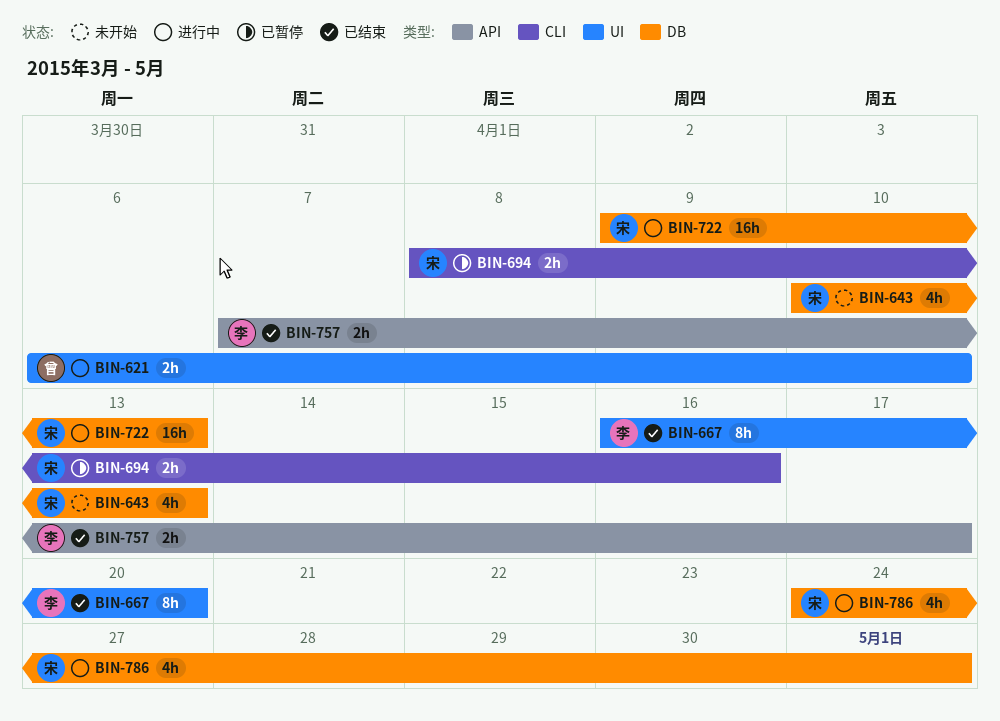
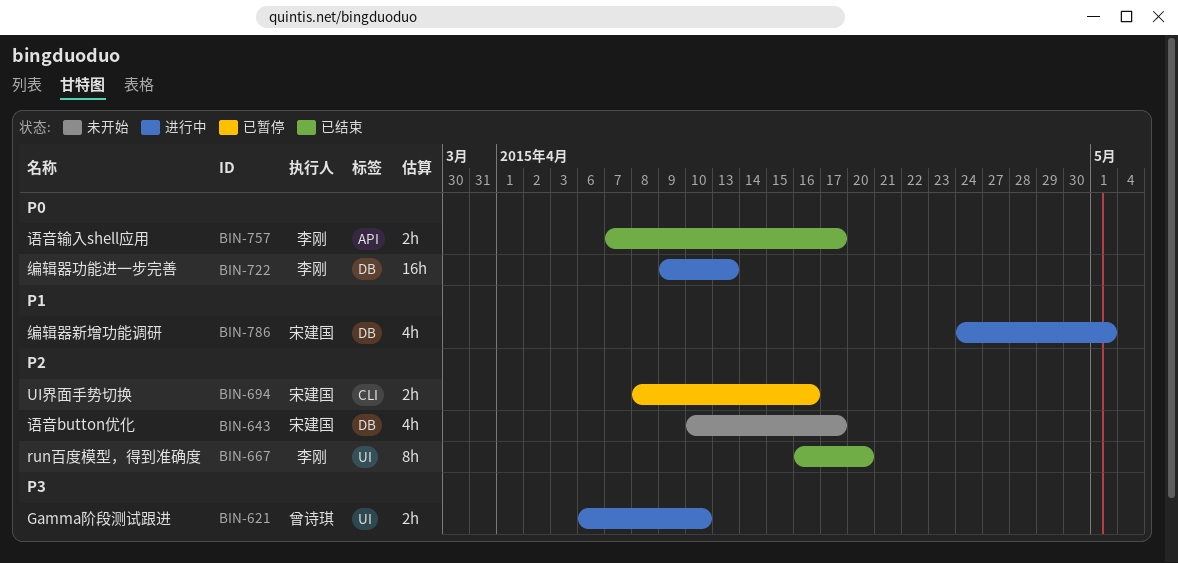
BIN-643, due: Apr 13 -> Apr 17
BIN-722, owner: 宋建国 -> 李刚

